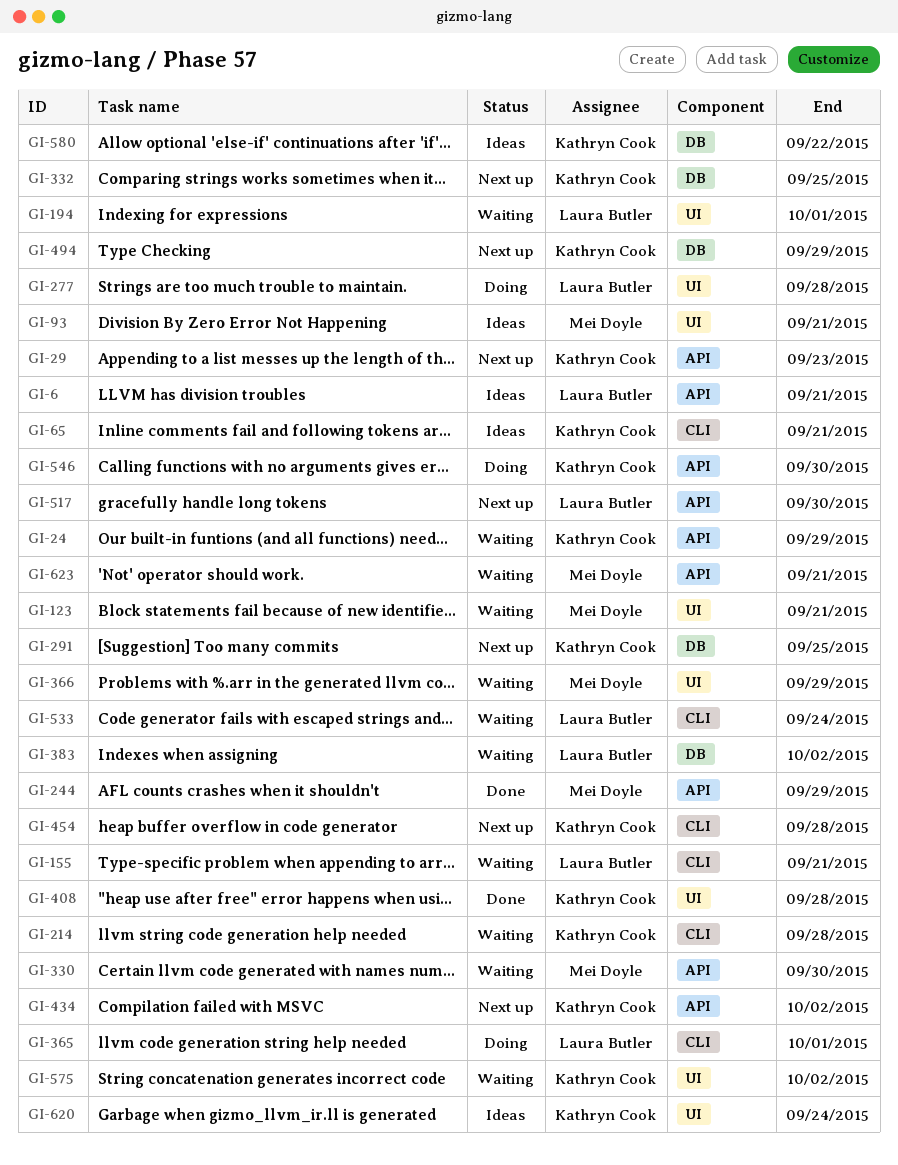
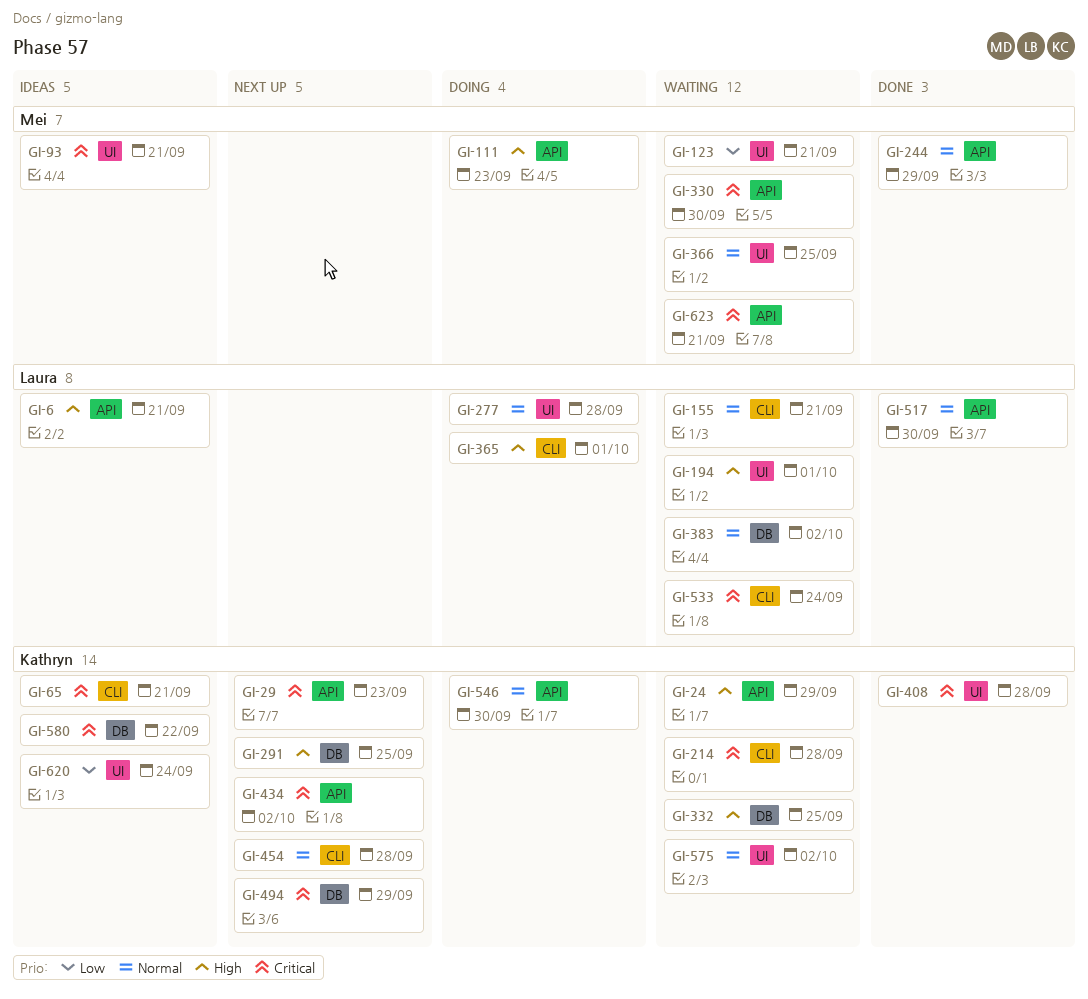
GI-111: none -> present
GI-332, status: Next up -> Waiting
GI-366, due: Sep 29 -> Sep 25
GI-517, status: Next up -> Done

